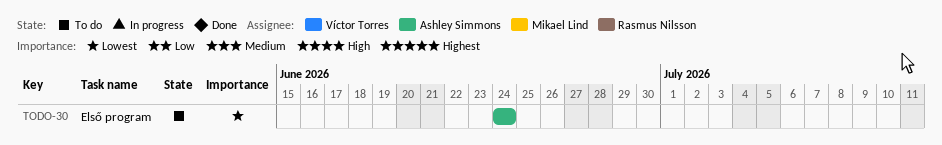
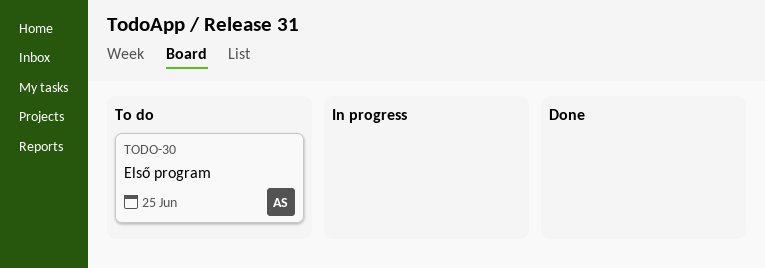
TODO-30, due: Jun 24 -> Jun 25

